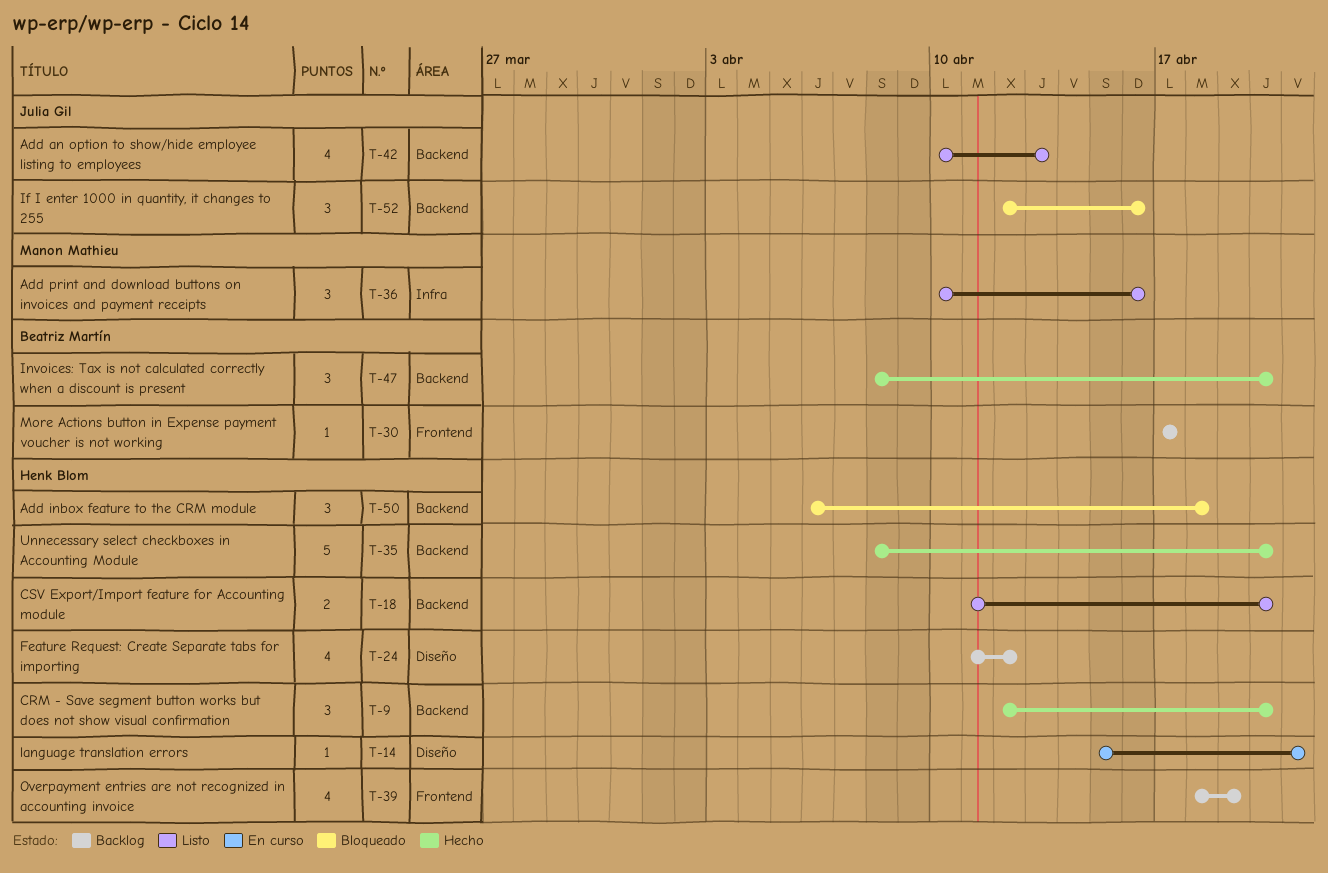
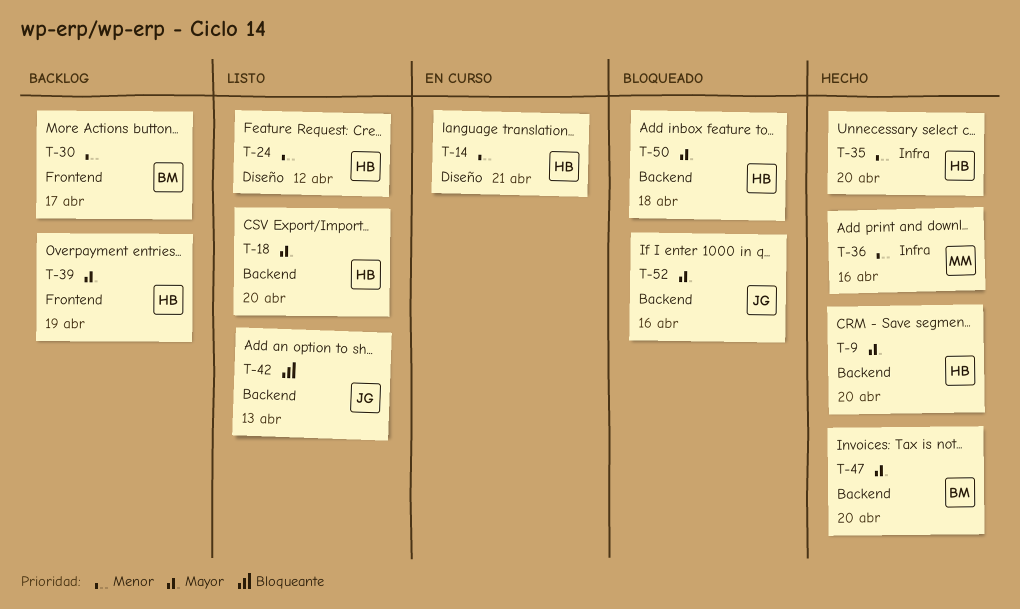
T-24, status: Backlog -> Listo
T-35, label: Backend -> Infra
T-36, status: Listo -> Hecho

